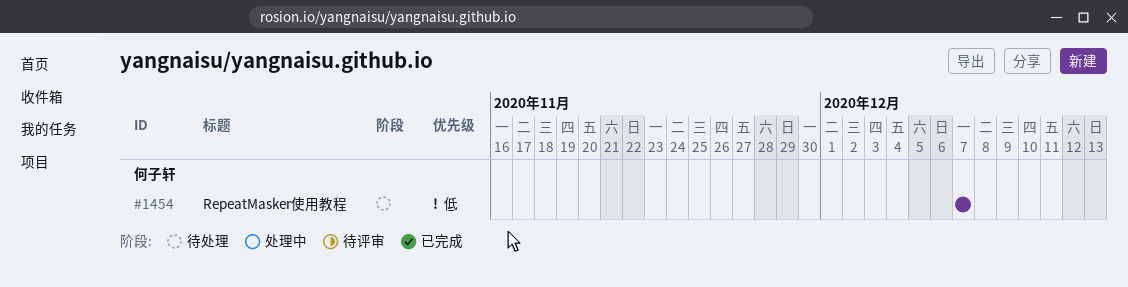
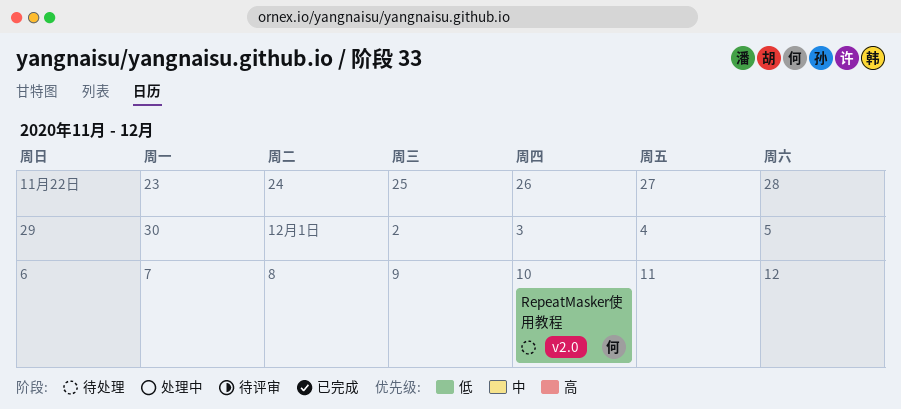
RepeatMasker使用教程, due: Dec 7 -> Dec 10

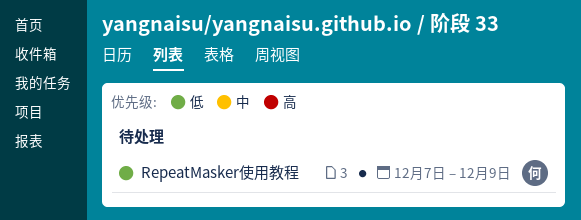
RepeatMasker使用教程, due: Dec 10 -> Dec 9

